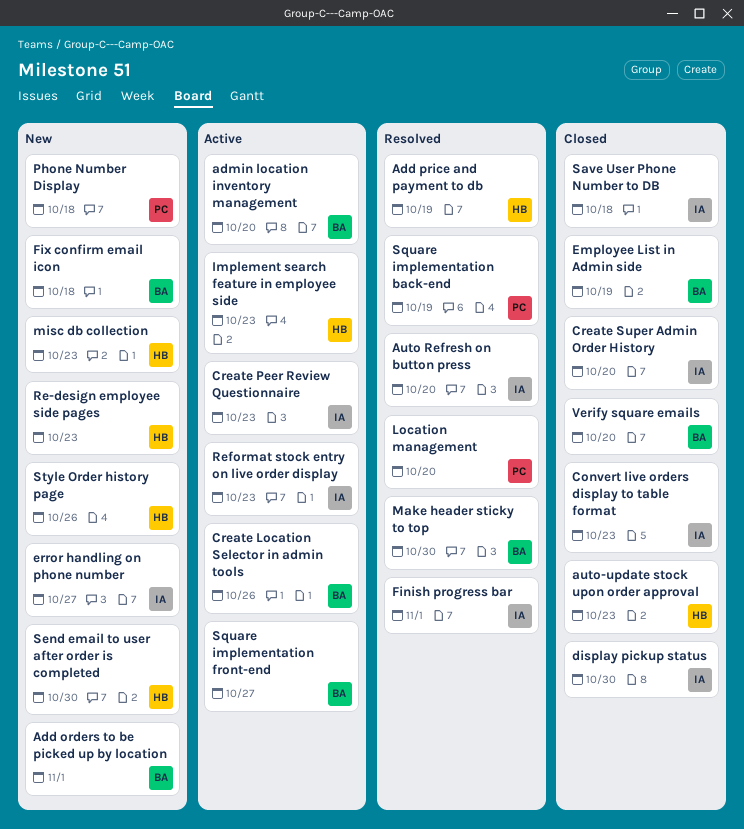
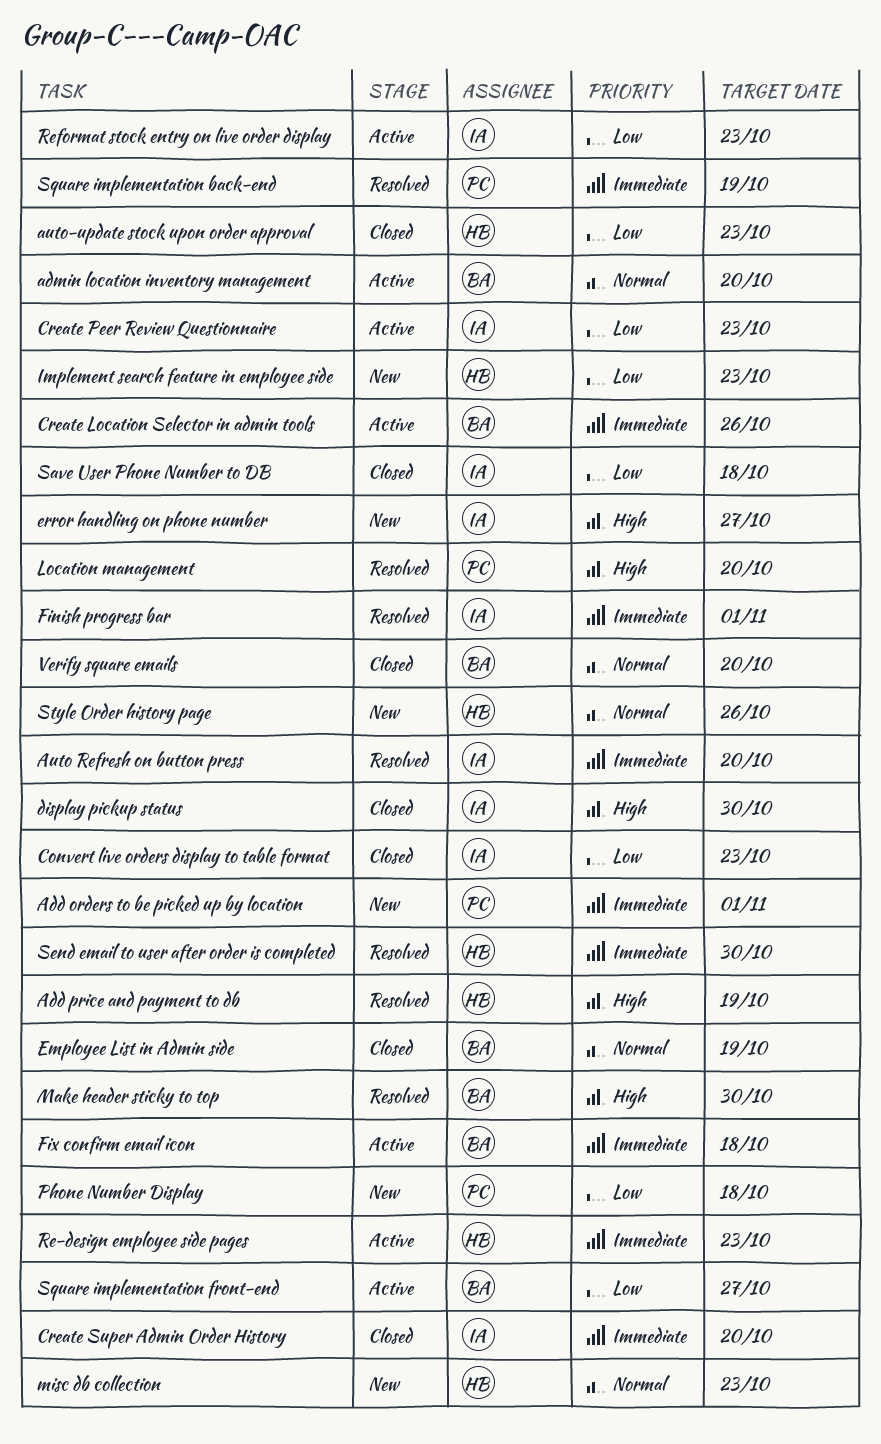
Add orders to be picked up by location, owner: BA -> PC
Fix confirm email icon, status: New -> Active
Implement search feature in employee side, status: Active -> New
Re-design employee side pages, status: New -> Active
Send email to user after order is completed, status: New -> Resolved

